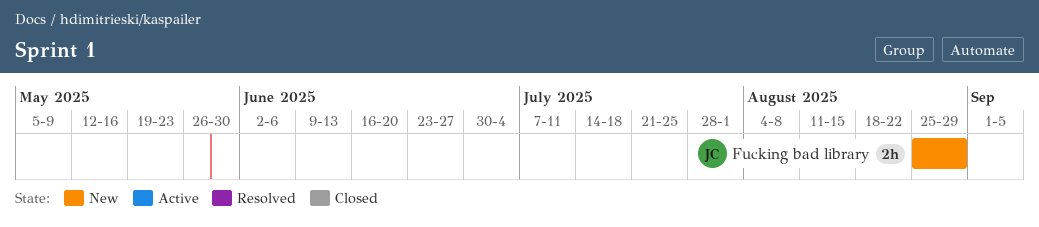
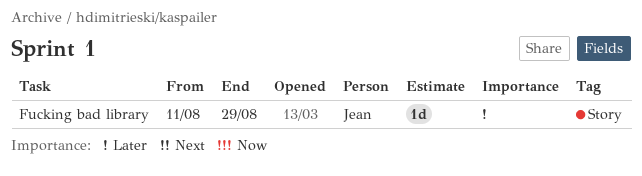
Fucking bad library, estimate: 2h -> 1d
Fucking bad library, start: Aug 25 -> Aug 11

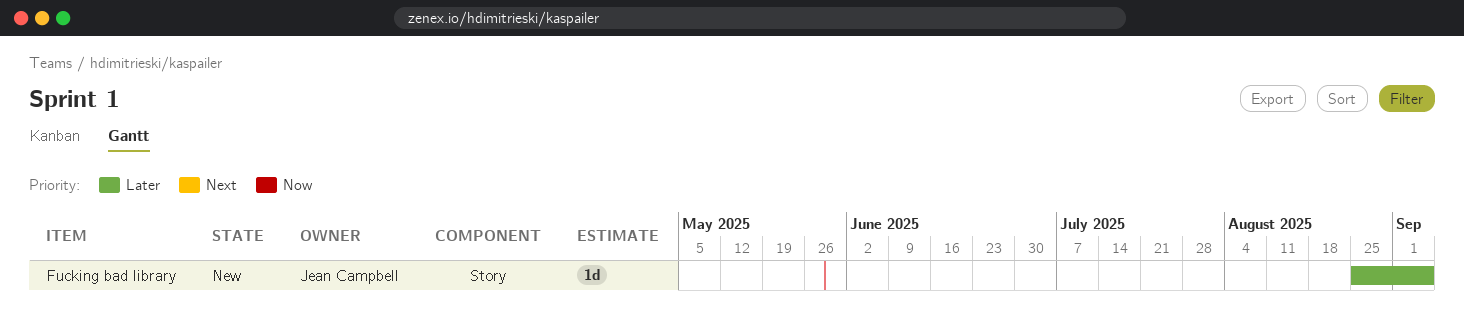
Fucking bad library, start: Aug 11 -> Aug 25
Fucking bad library, due: Aug 29 -> Sep 5

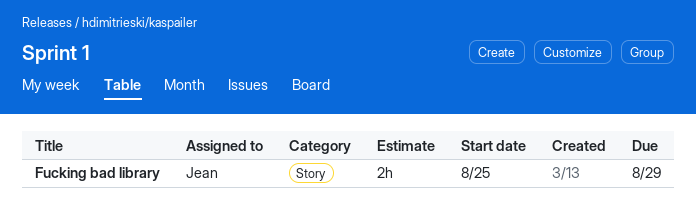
Fucking bad library, estimate: 1d -> 2h
Fucking bad library, due: Sep 5 -> Aug 29

